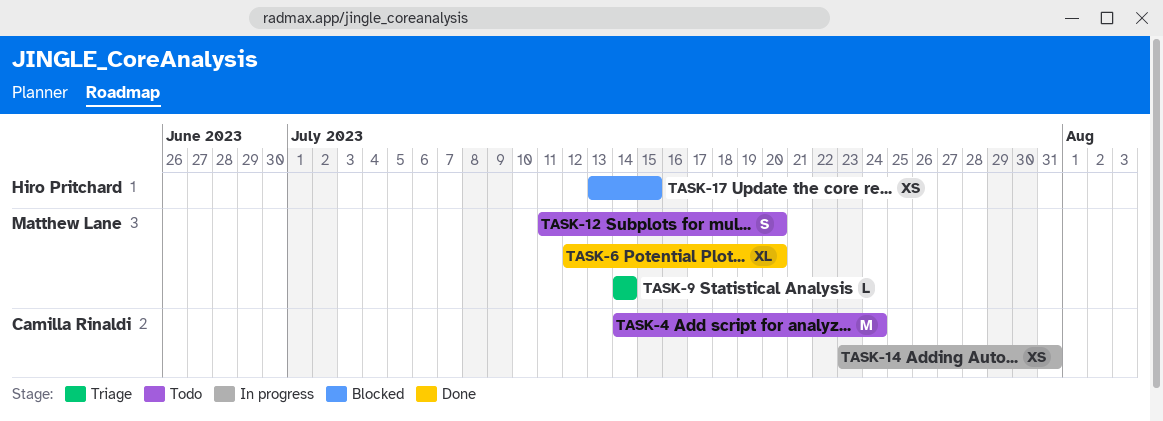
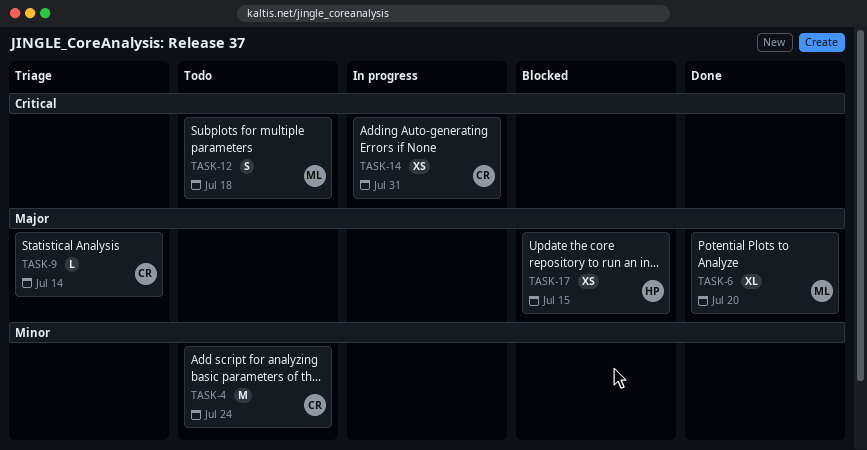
TASK-9, owner: Matthew Lane -> Camilla Rinaldi
TASK-12, due: Jul 20 -> Jul 18

